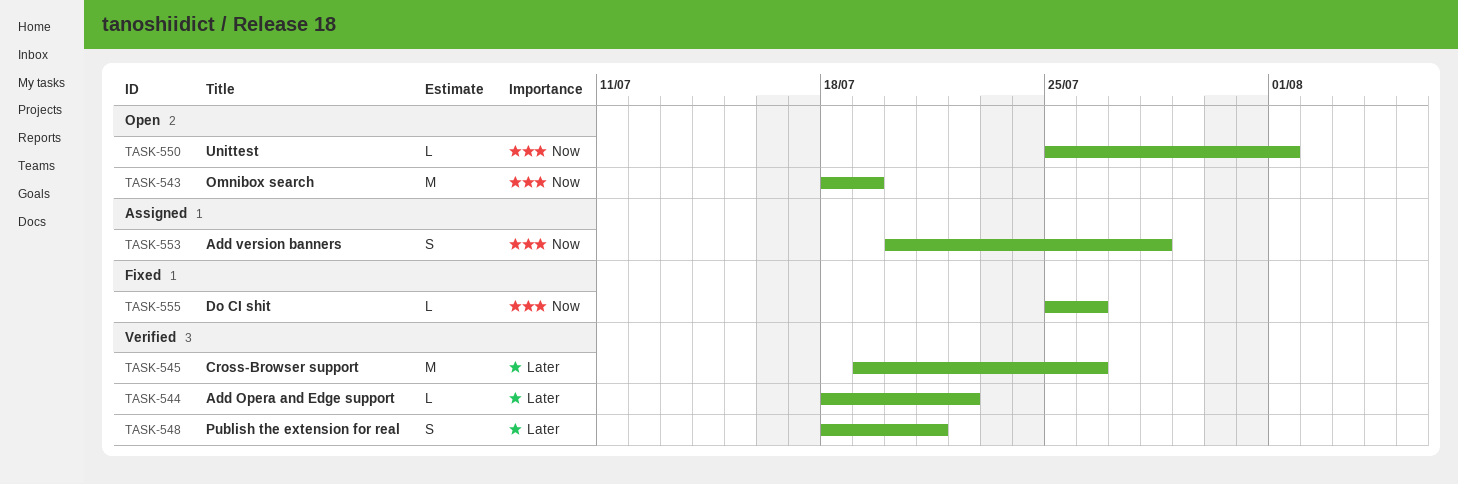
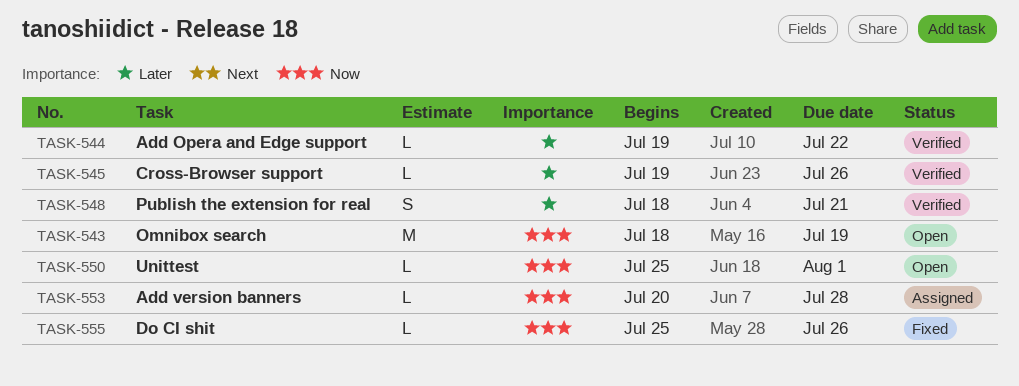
TASK-544, start: Jul 18 -> Jul 19
TASK-545, estimate: M -> L
TASK-553, estimate: S -> L

